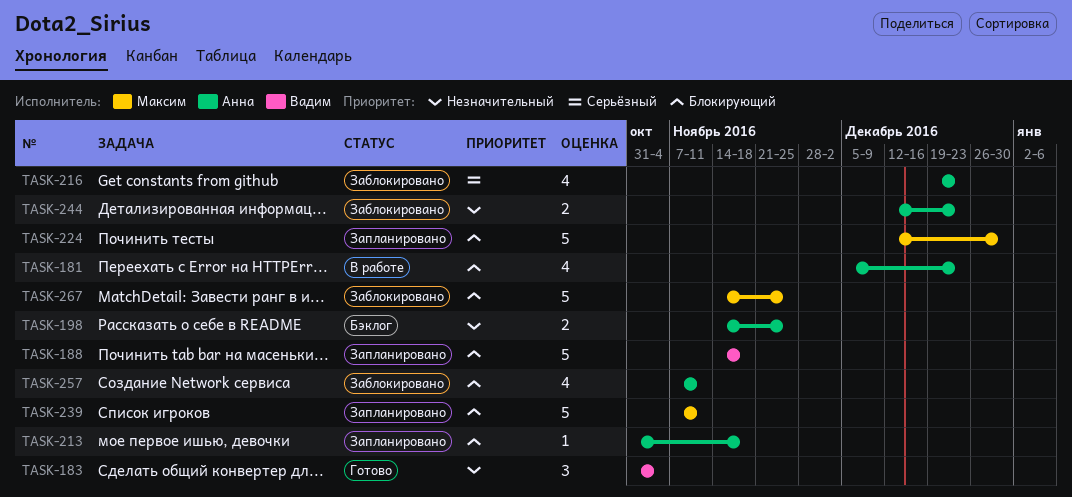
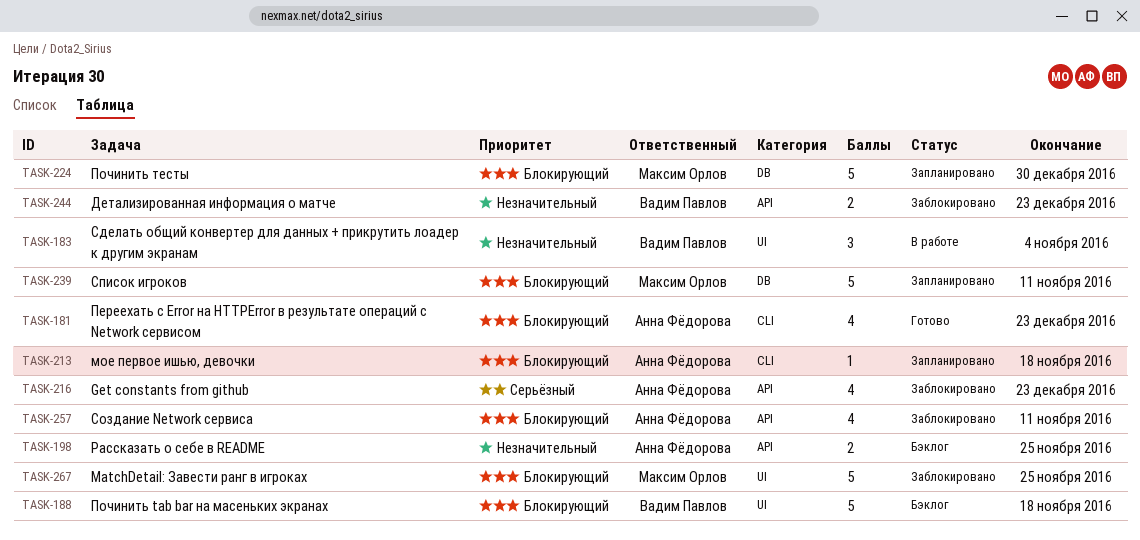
TASK-181, status: В работе -> Готово
TASK-183, status: Готово -> В работе
TASK-188, status: Запланировано -> Бэклог
TASK-244, owner: Анна Фёдорова -> Вадим Павлов

